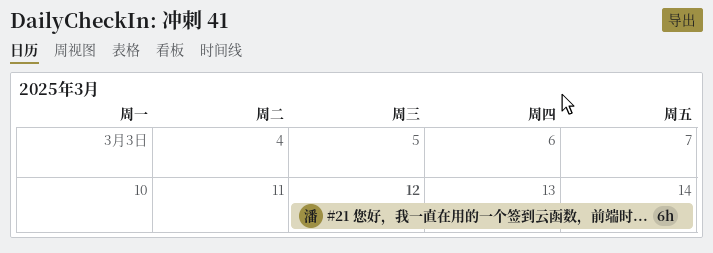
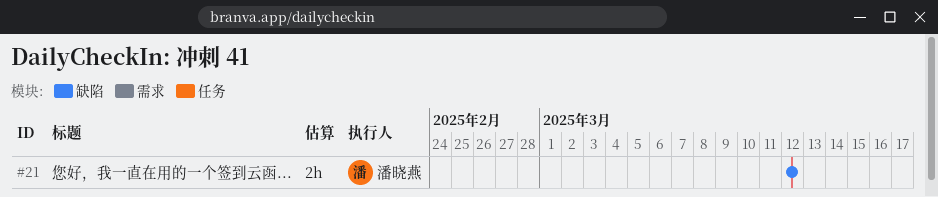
#21, estimate: 6h -> 2h
#21, due: Mar 14 -> Mar 12

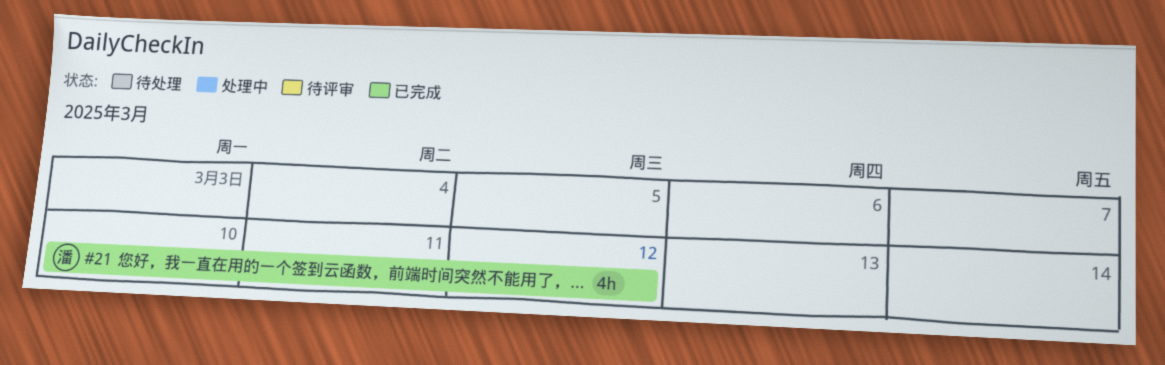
#21, estimate: 2h -> 4h
#21, start: Mar 12 -> Mar 10

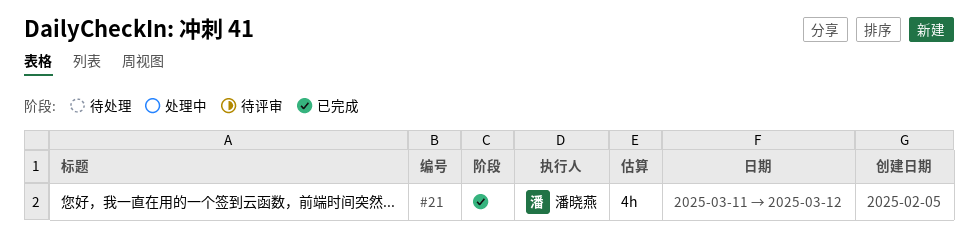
#21, start: Mar 10 -> Mar 11

